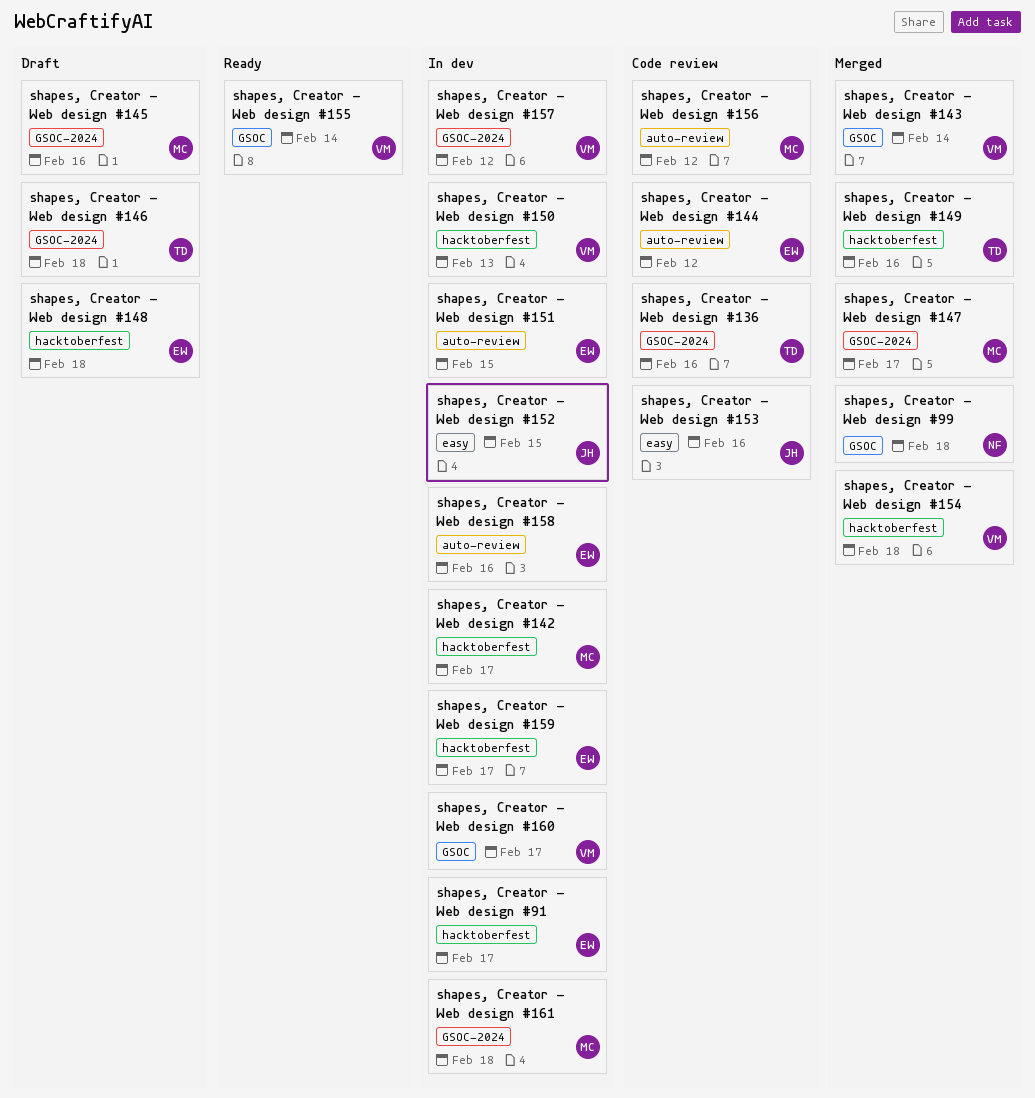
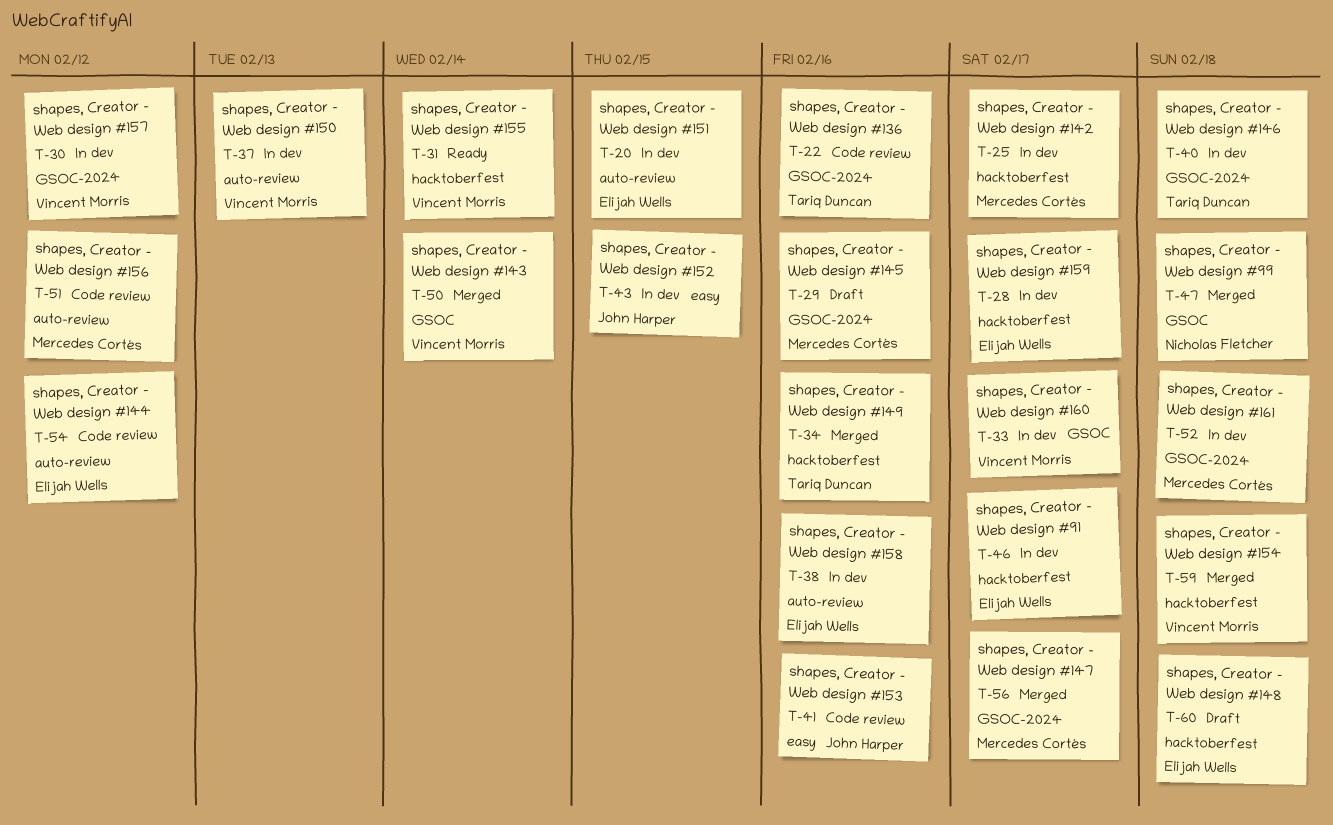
shapes, Creator - Web design #146, status: Draft -> In dev
shapes, Creator - Web design #150, label: hacktoberfest -> auto-review
shapes, Creator - Web design #155, label: GSOC -> hacktoberfest

